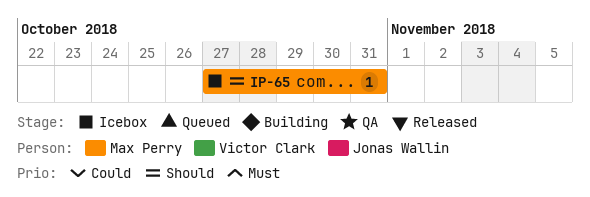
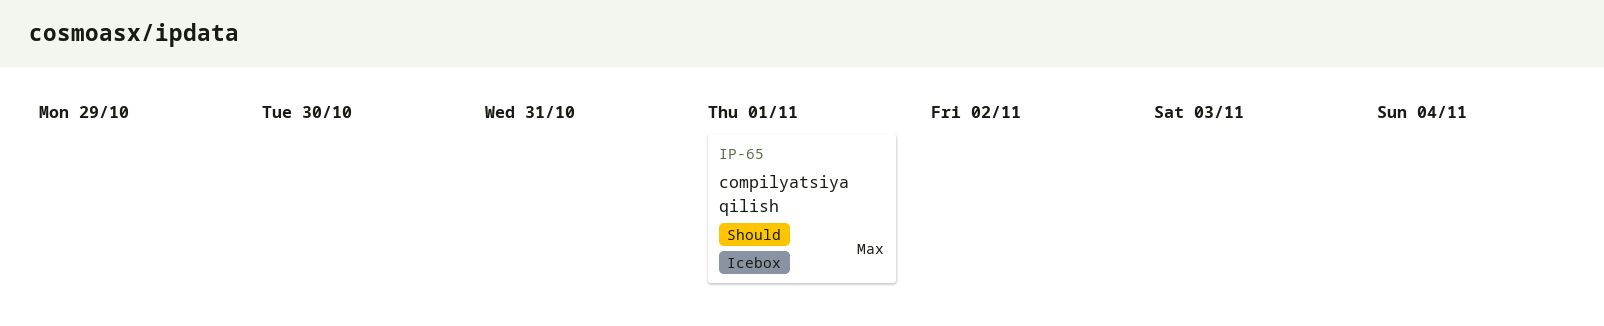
IP-65, due: Oct 31 -> Nov 1

